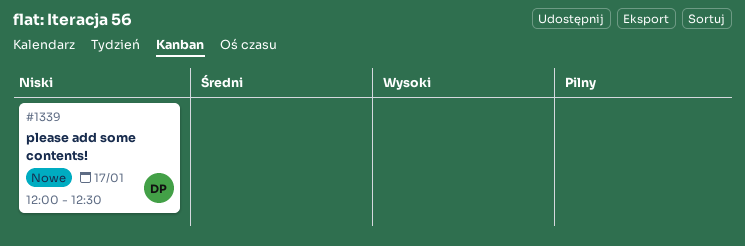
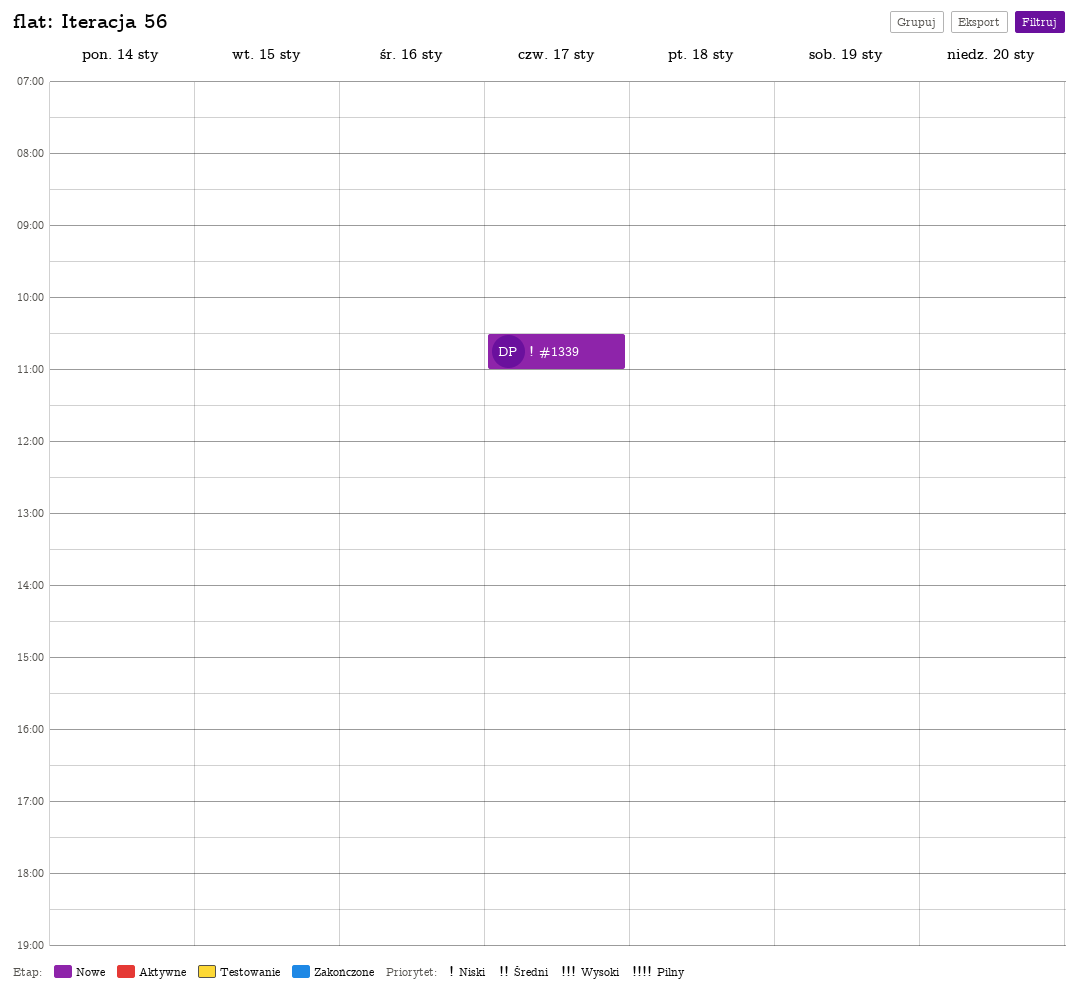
#1339, begins: 12:00 -> 10:30
#1339, ends: 12:30 -> 11:00

